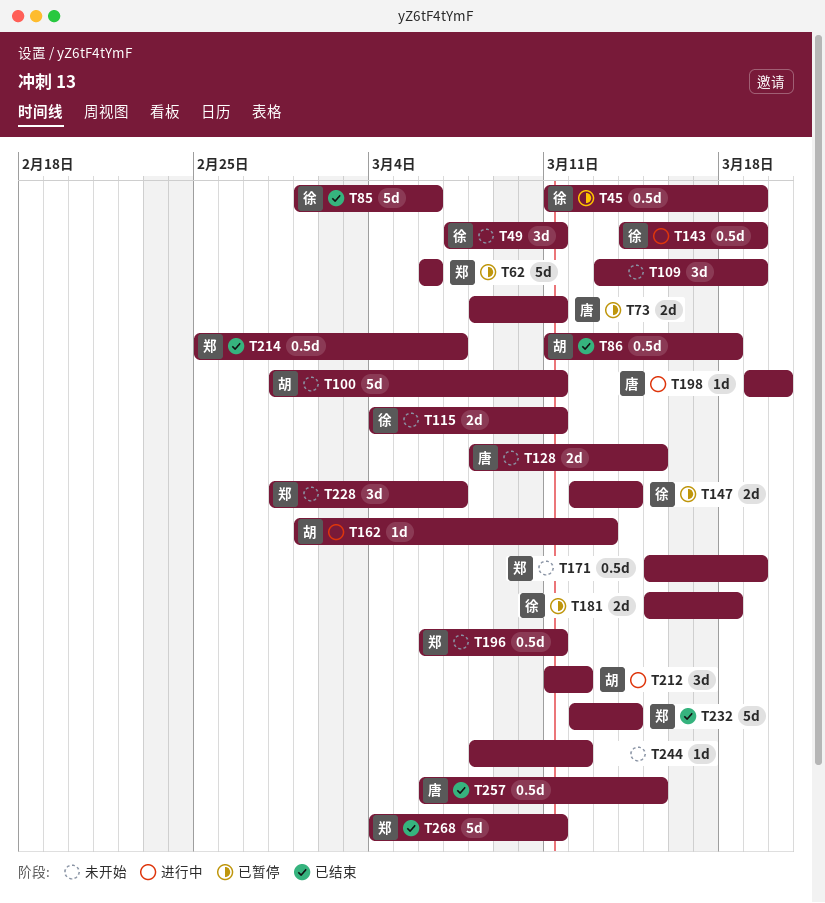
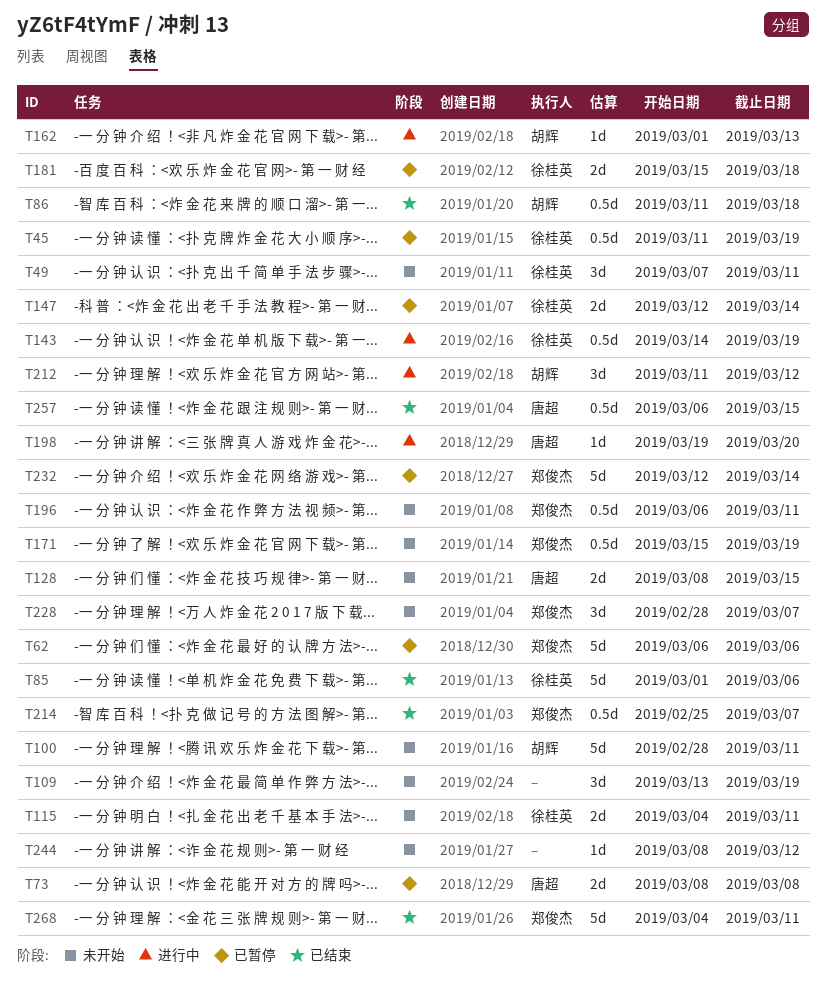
T73, due: Mar 11 -> Mar 8
T232, status: 已结束 -> 已暂停

